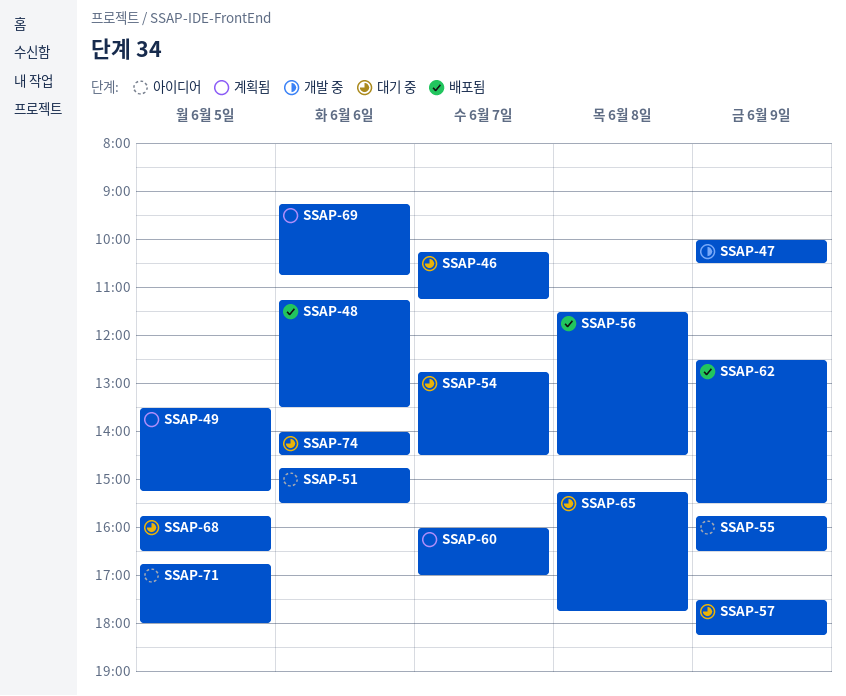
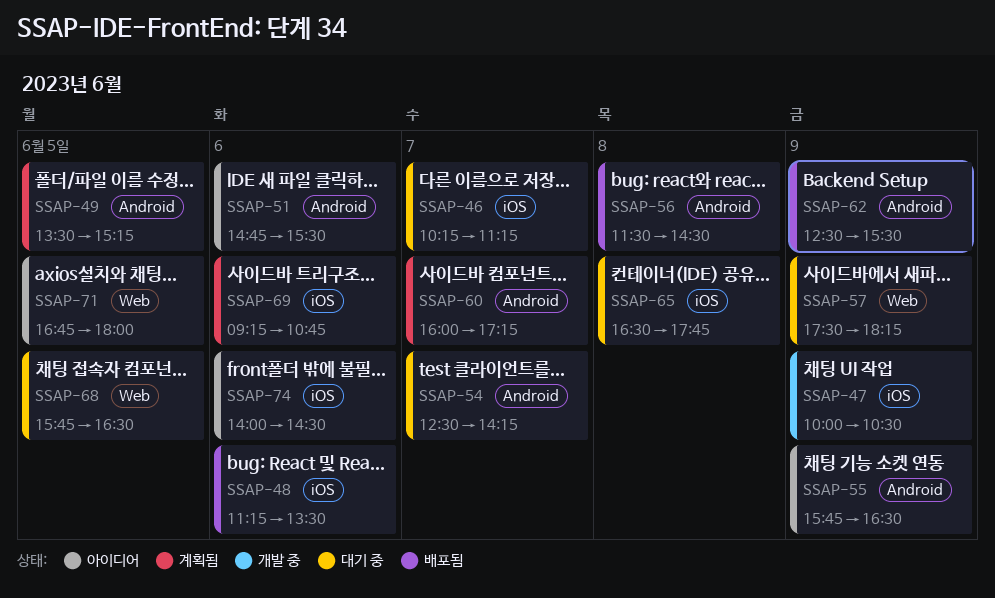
SSAP-54, begins: 12:45 -> 12:30
SSAP-54, ends: 14:30 -> 14:15
SSAP-60, ends: 17:00 -> 17:15
SSAP-65, begins: 15:15 -> 16:30
SSAP-74, status: 대기 중 -> 아이디어

